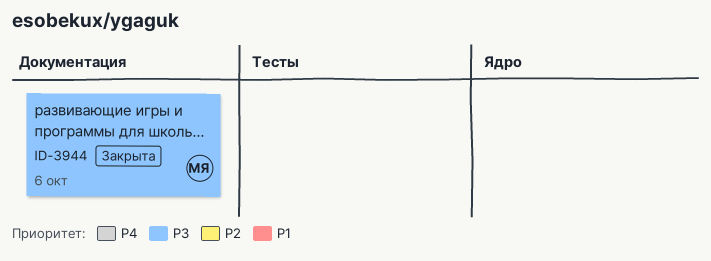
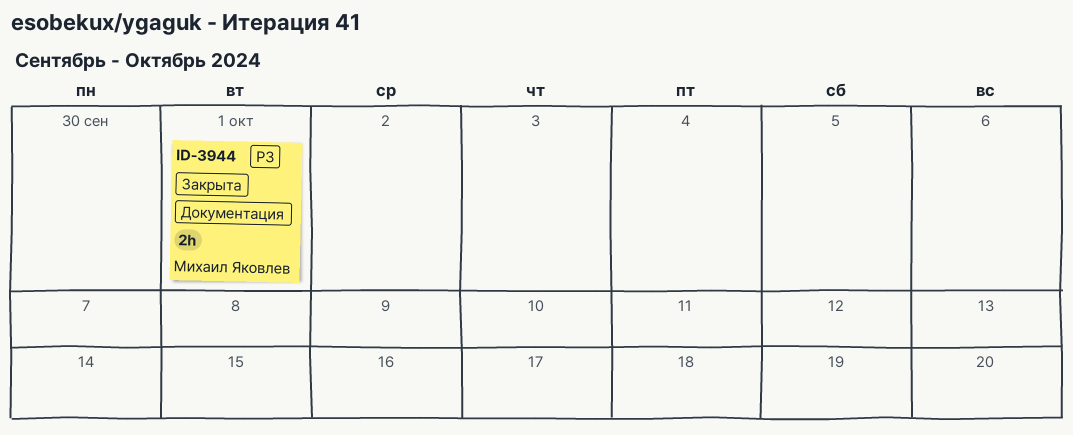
ID-3944, due: Oct 6 -> Oct 1

